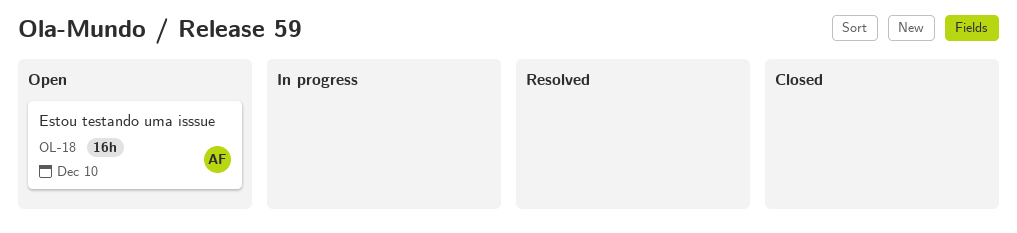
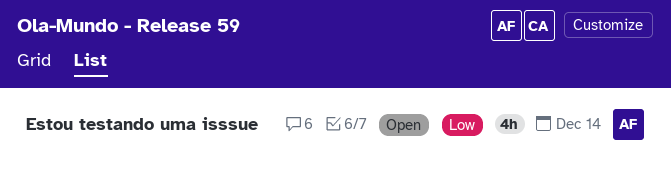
Estou testando uma isssue, estimate: 16h -> 4h
Estou testando uma isssue, due: Dec 10 -> Dec 14

